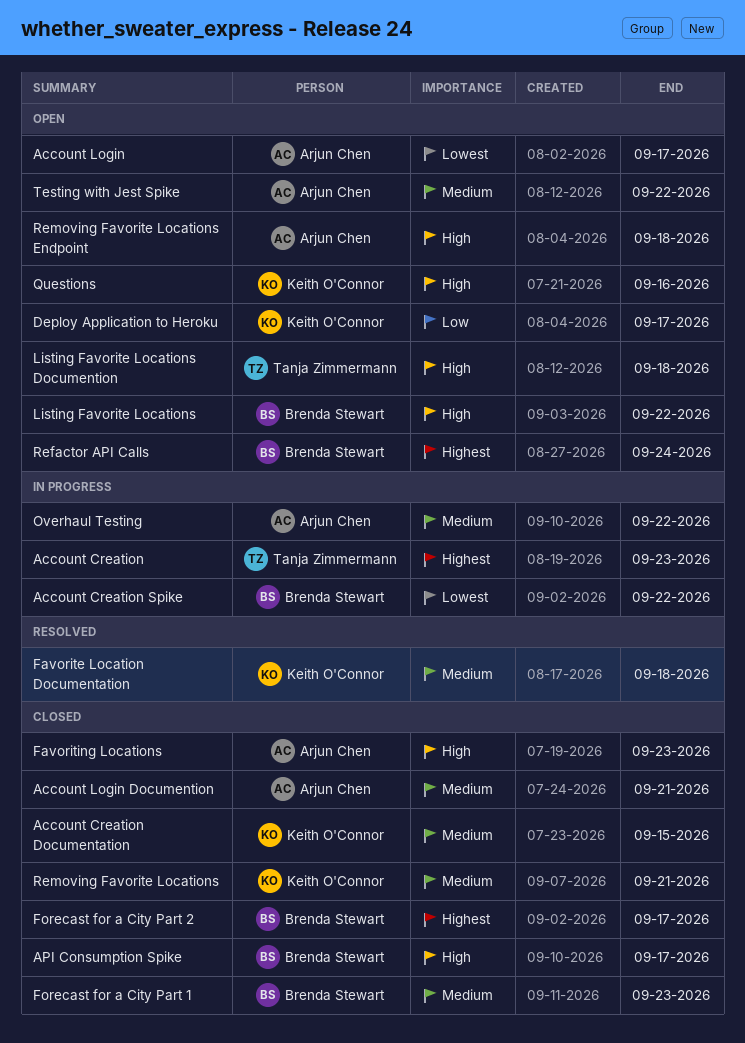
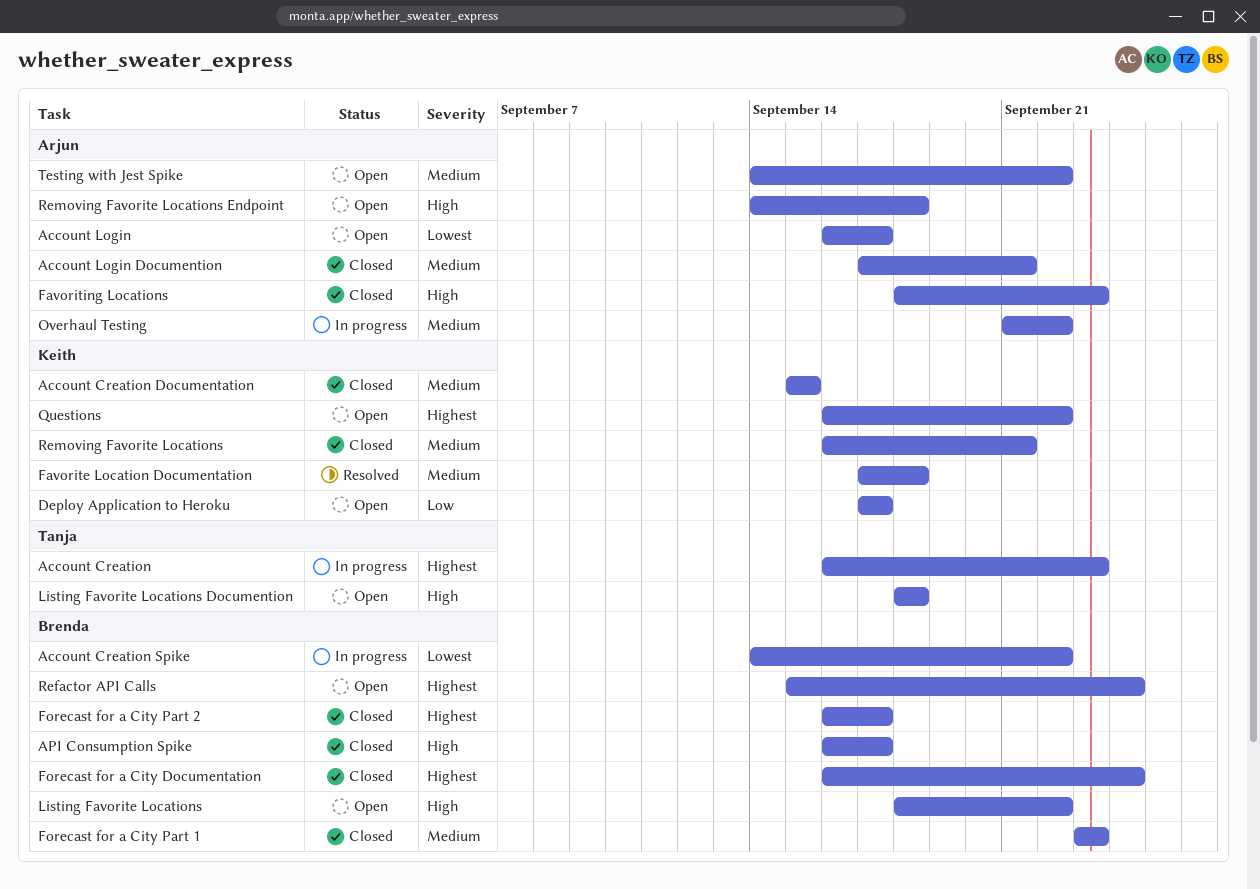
Forecast for a City Documentation: none -> present
Questions, priority: High -> Highest
Questions, due: Sep 16 -> Sep 22

